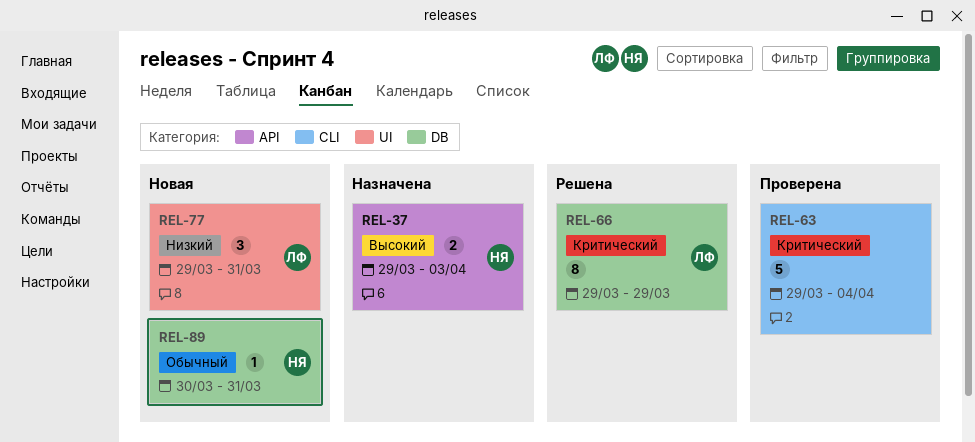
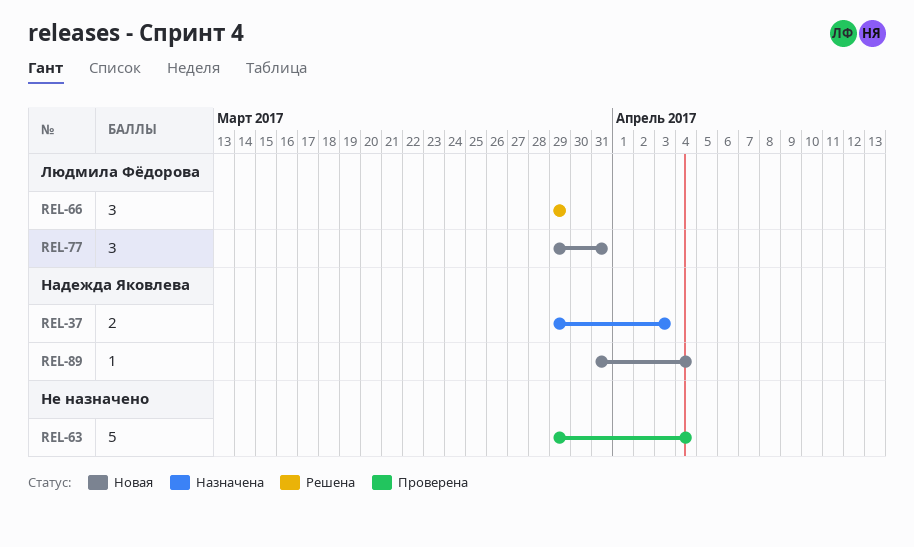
REL-66, estimate: 8 -> 3
REL-89, start: Mar 30 -> Mar 31
REL-89, due: Mar 31 -> Apr 4

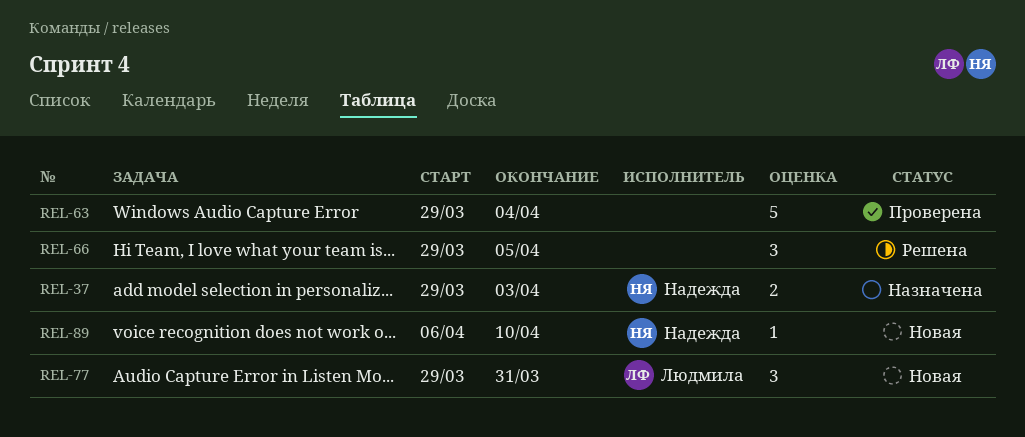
REL-66, owner: Людмила Фёдорова -> none
REL-66, due: Mar 29 -> Apr 5
REL-89, start: Mar 31 -> Apr 6
REL-89, due: Apr 4 -> Apr 10

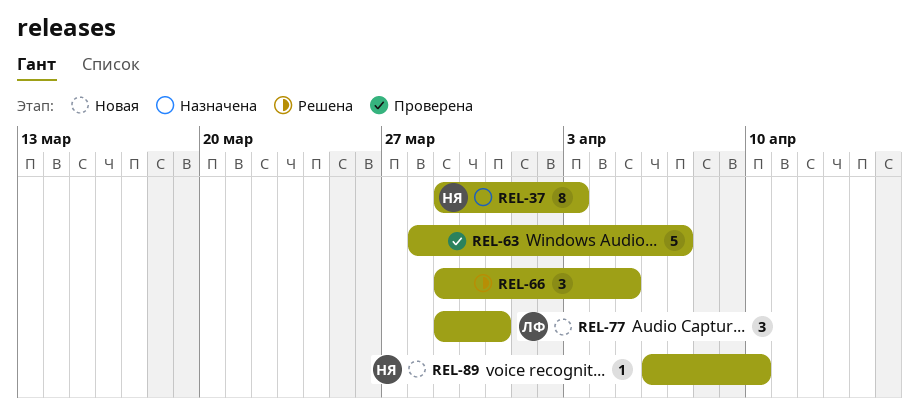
REL-37, estimate: 2 -> 8
REL-63, start: Mar 29 -> Mar 28
REL-63, due: Apr 4 -> Apr 7

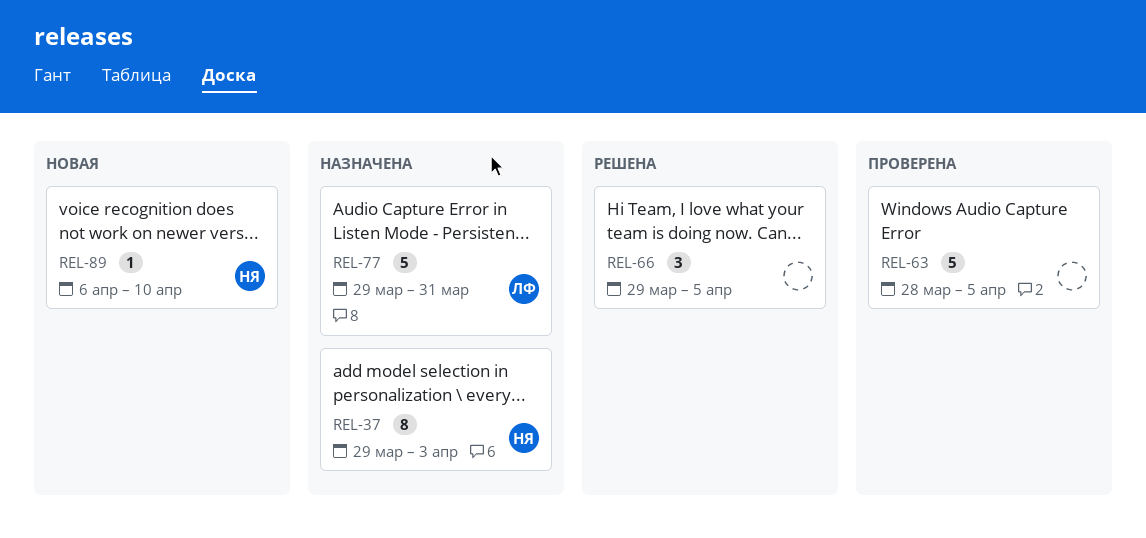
REL-63, due: Apr 7 -> Apr 5
REL-77, status: Новая -> Назначена
REL-77, estimate: 3 -> 5

